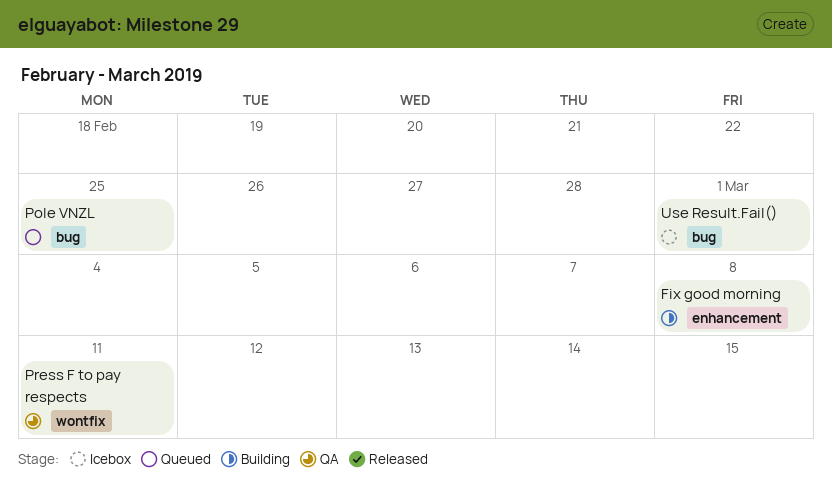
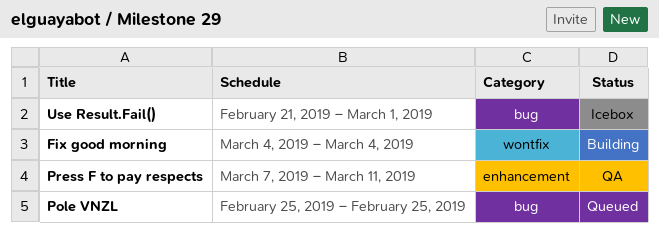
Fix good morning, label: enhancement -> wontfix
Fix good morning, due: Mar 8 -> Mar 4
Press F to pay respects, label: wontfix -> enhancement

